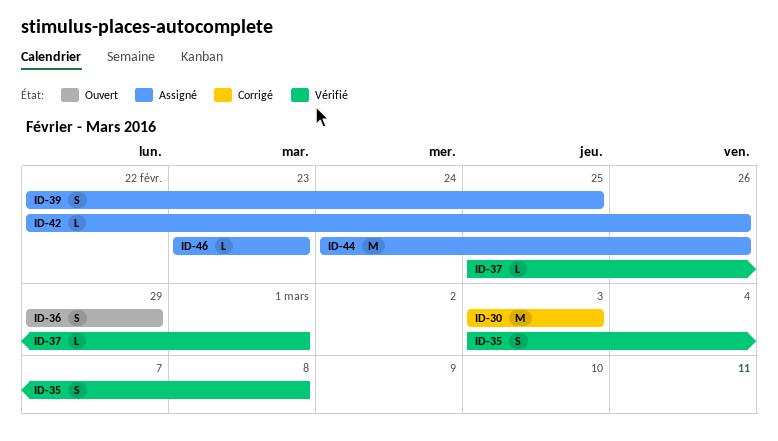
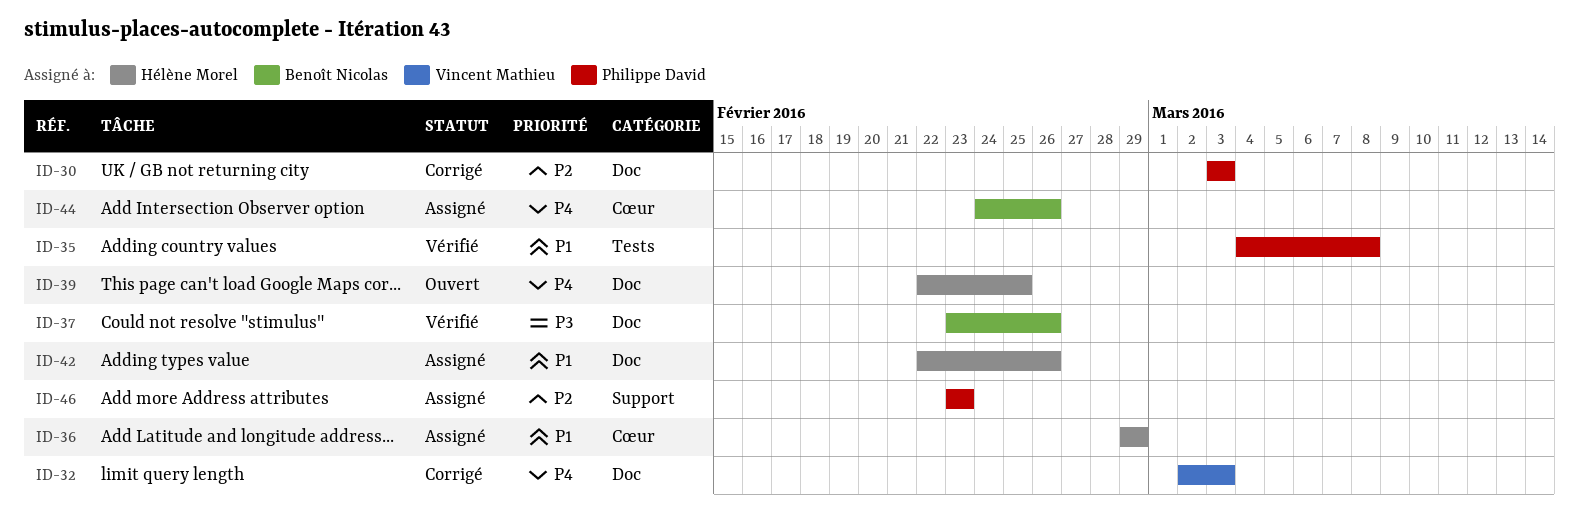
ID-32: none -> present
ID-35, start: Mar 3 -> Mar 4
ID-36, status: Ouvert -> Assigné
ID-37, start: Feb 25 -> Feb 23
ID-37, due: Mar 1 -> Feb 26
ID-39, status: Assigné -> Ouvert

